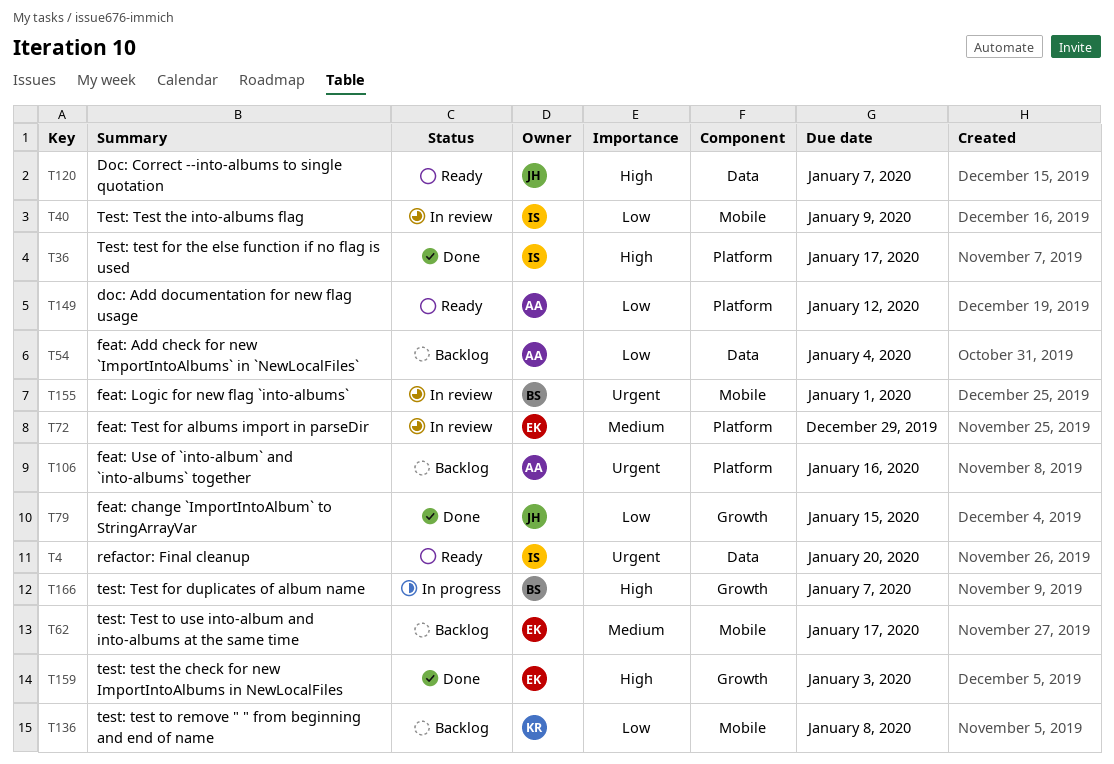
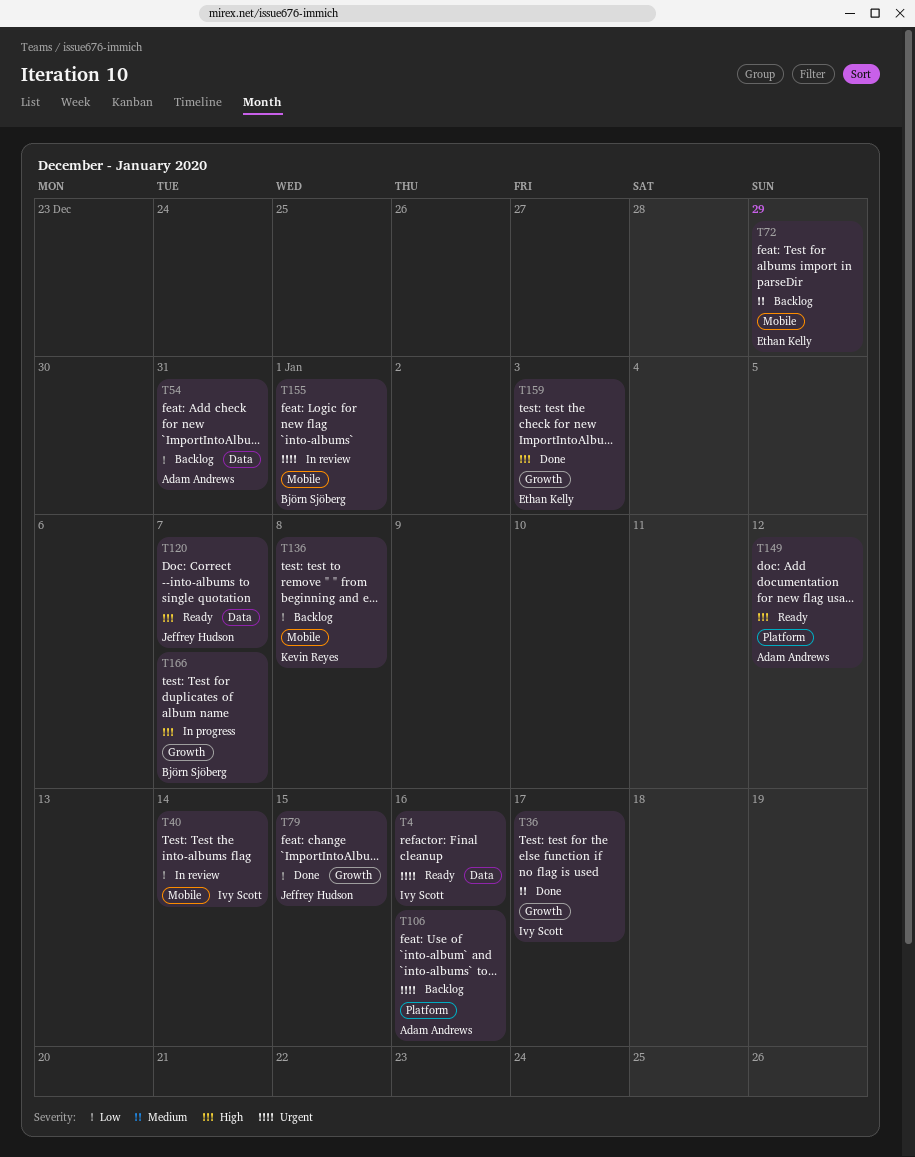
T4, due: Jan 20 -> Jan 16
T36, priority: High -> Medium
T36, label: Platform -> Growth
T40, due: Jan 9 -> Jan 14
T54, due: Jan 4 -> Dec 31
T62: present -> none
T72, status: In review -> Backlog
T72, label: Platform -> Mobile
T149, priority: Low -> High

